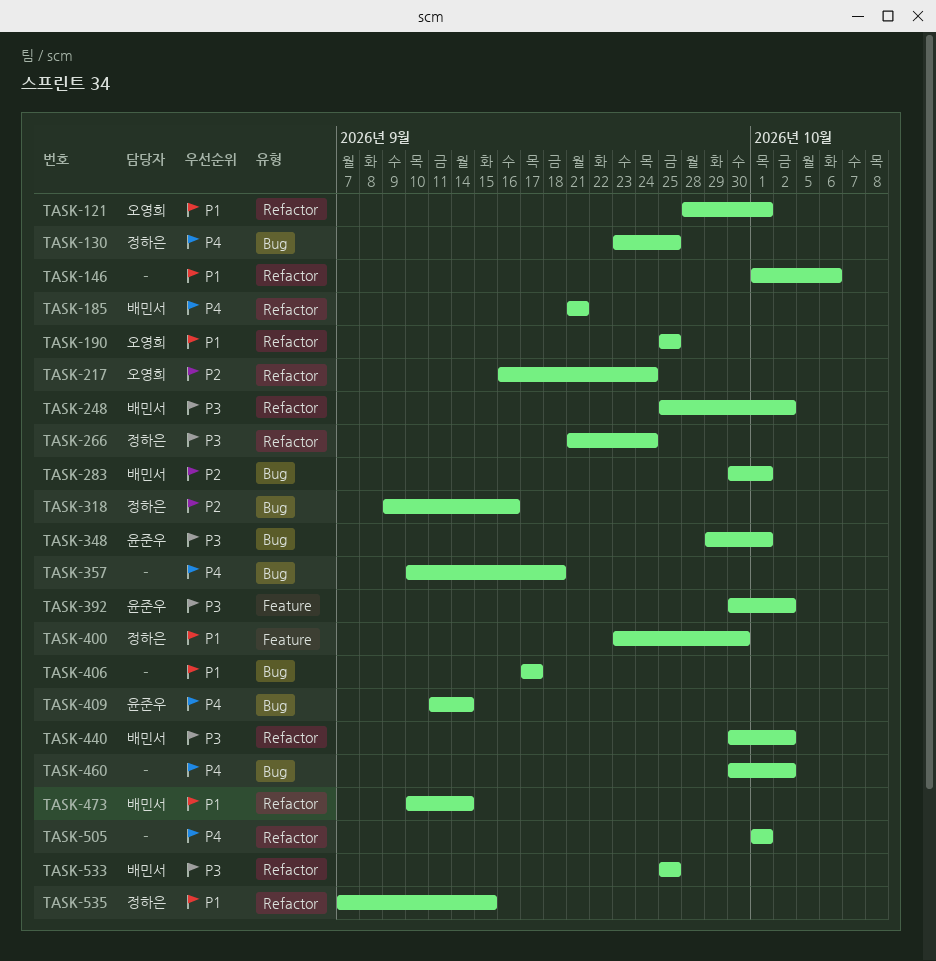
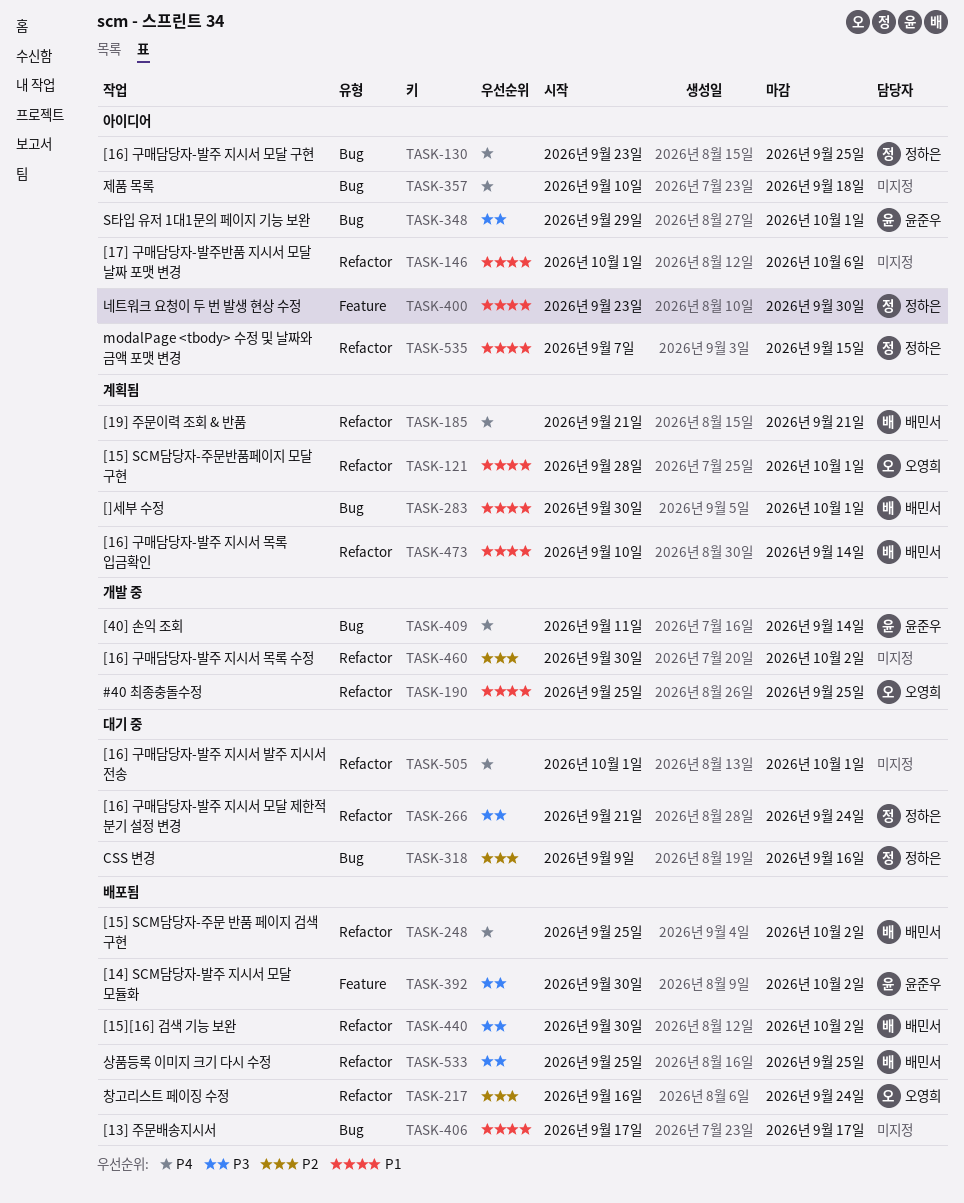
TASK-248, priority: P3 -> P4
TASK-283, priority: P2 -> P1
TASK-460, priority: P4 -> P2
TASK-460, label: Bug -> Refactor

